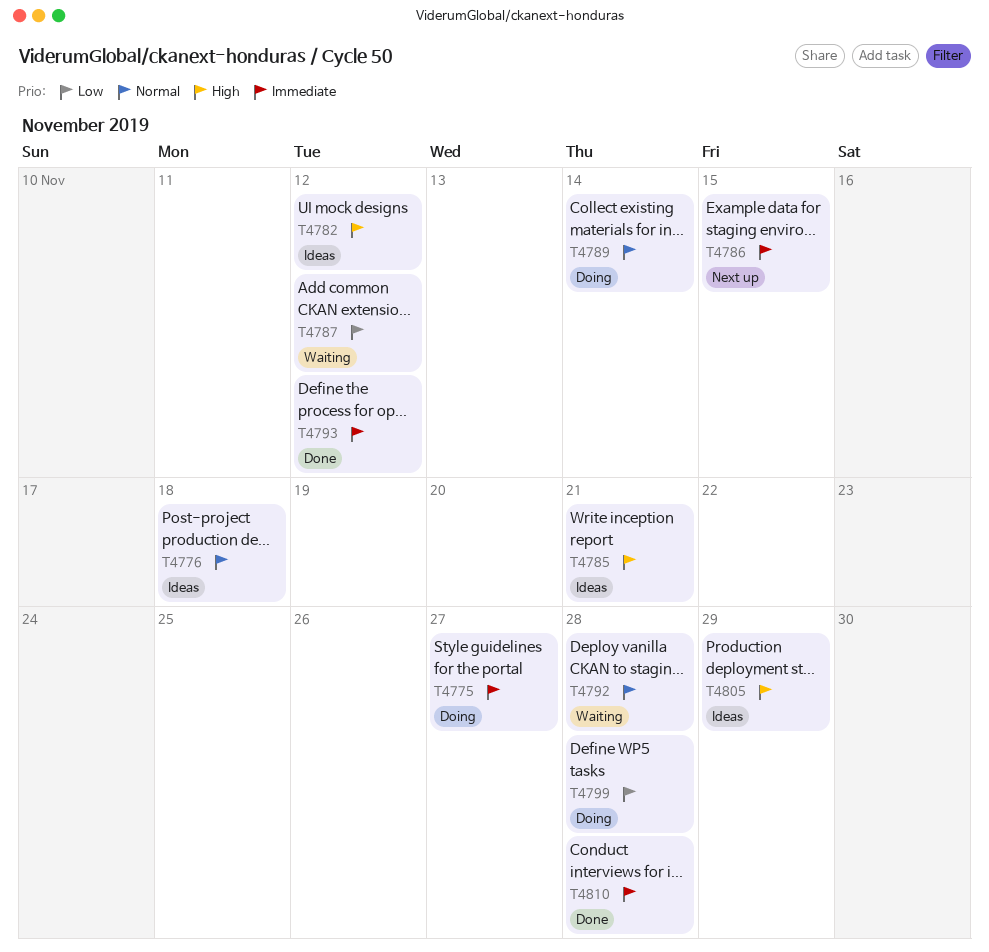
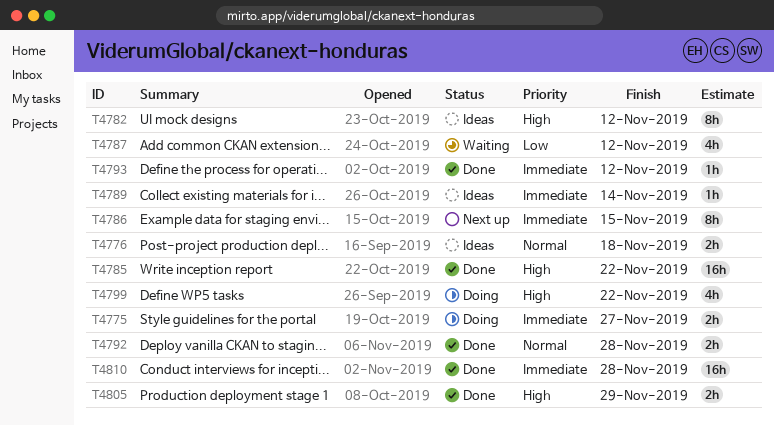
T4785, status: Ideas -> Done
T4785, due: Nov 21 -> Nov 22
T4789, status: Doing -> Ideas
T4789, priority: Normal -> Immediate
T4792, status: Waiting -> Done
T4799, priority: Low -> High
T4799, due: Nov 28 -> Nov 22
T4805, status: Ideas -> Done

